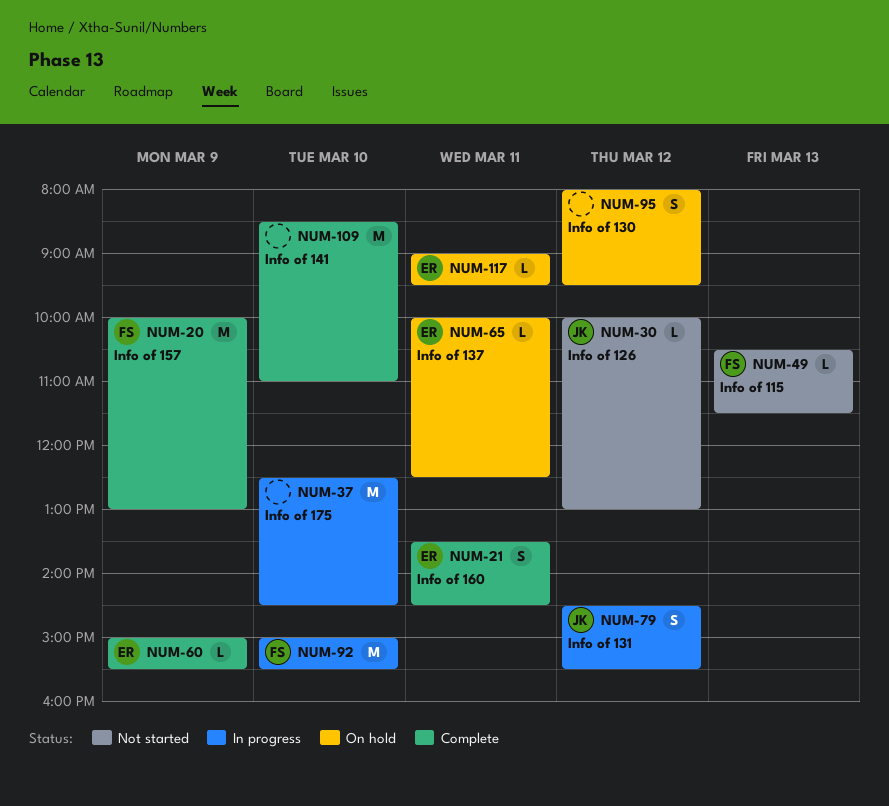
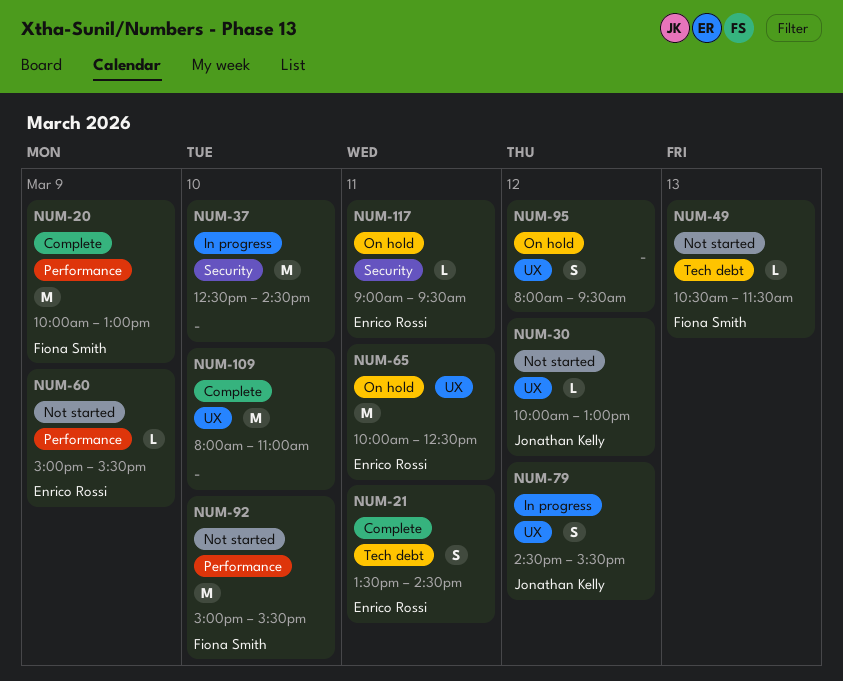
NUM-60, status: Complete -> Not started
NUM-65, estimate: L -> M
NUM-92, status: In progress -> Not started
NUM-109, begins: 08:30 -> 08:00

